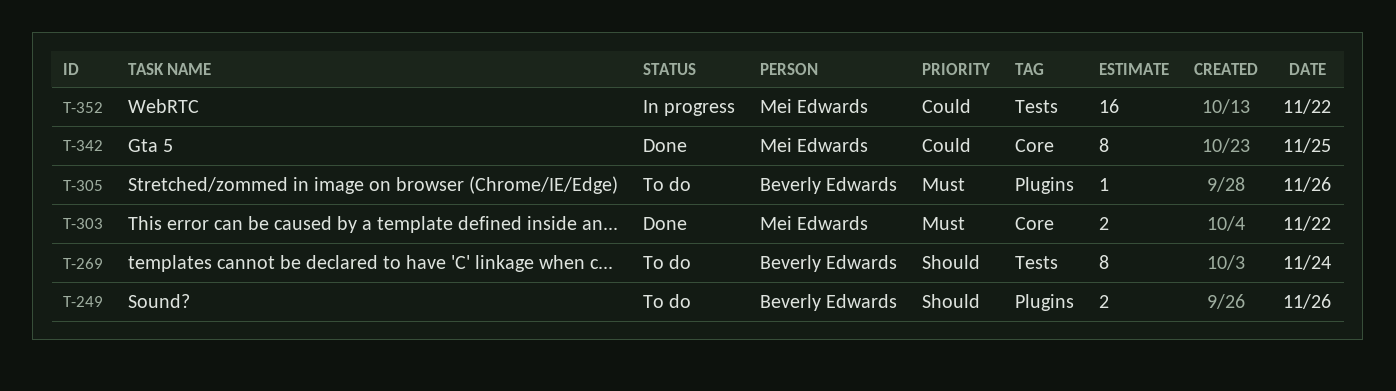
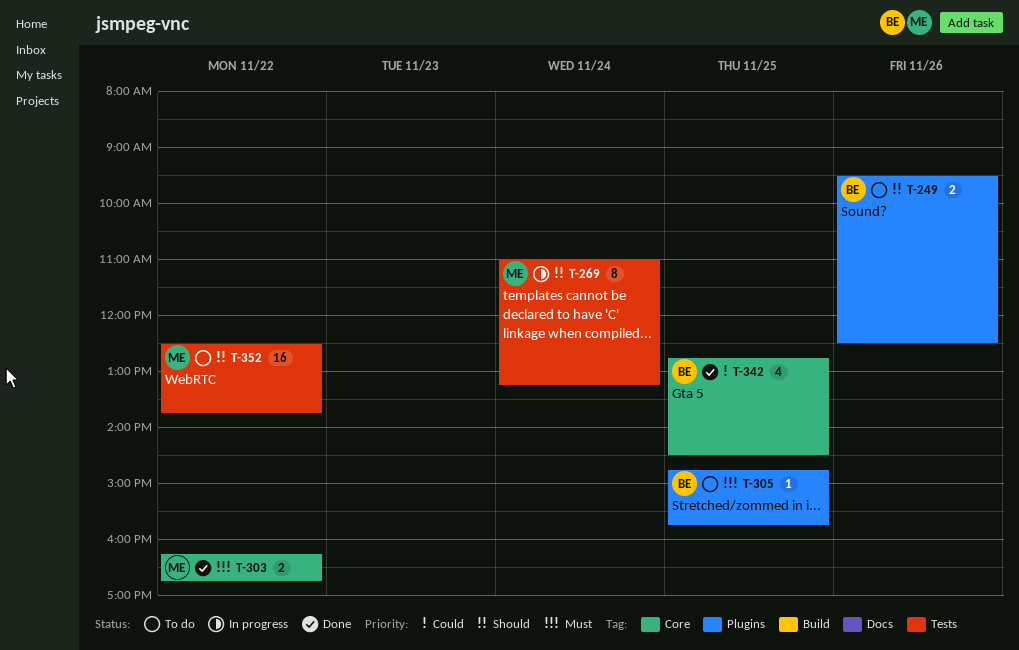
T-269, status: To do -> In progress
T-269, owner: Beverly Edwards -> Mei Edwards
T-305, day: Nov 26 -> Nov 25
T-342, owner: Mei Edwards -> Beverly Edwards
T-342, estimate: 8 -> 4
T-352, status: In progress -> To do
T-352, priority: Could -> Should

